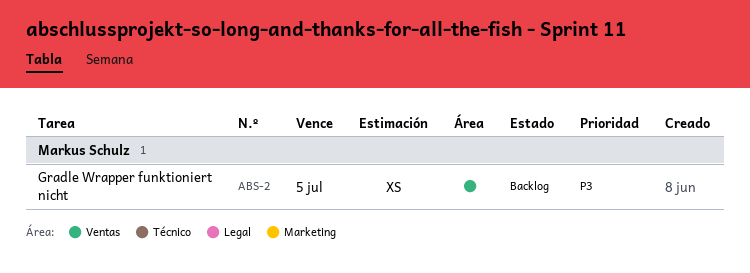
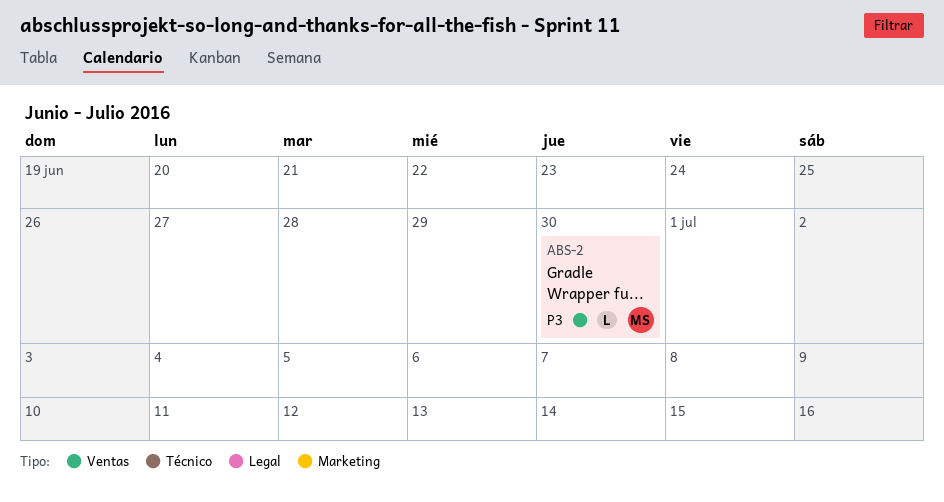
ABS-2, estimate: XS -> L
ABS-2, due: Jul 5 -> Jun 30

